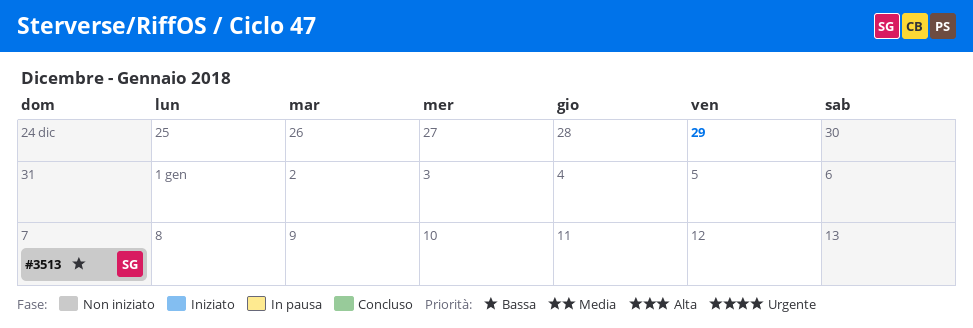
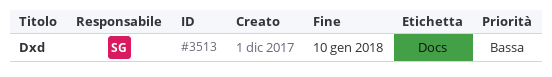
#3513, due: Jan 7 -> Jan 10

